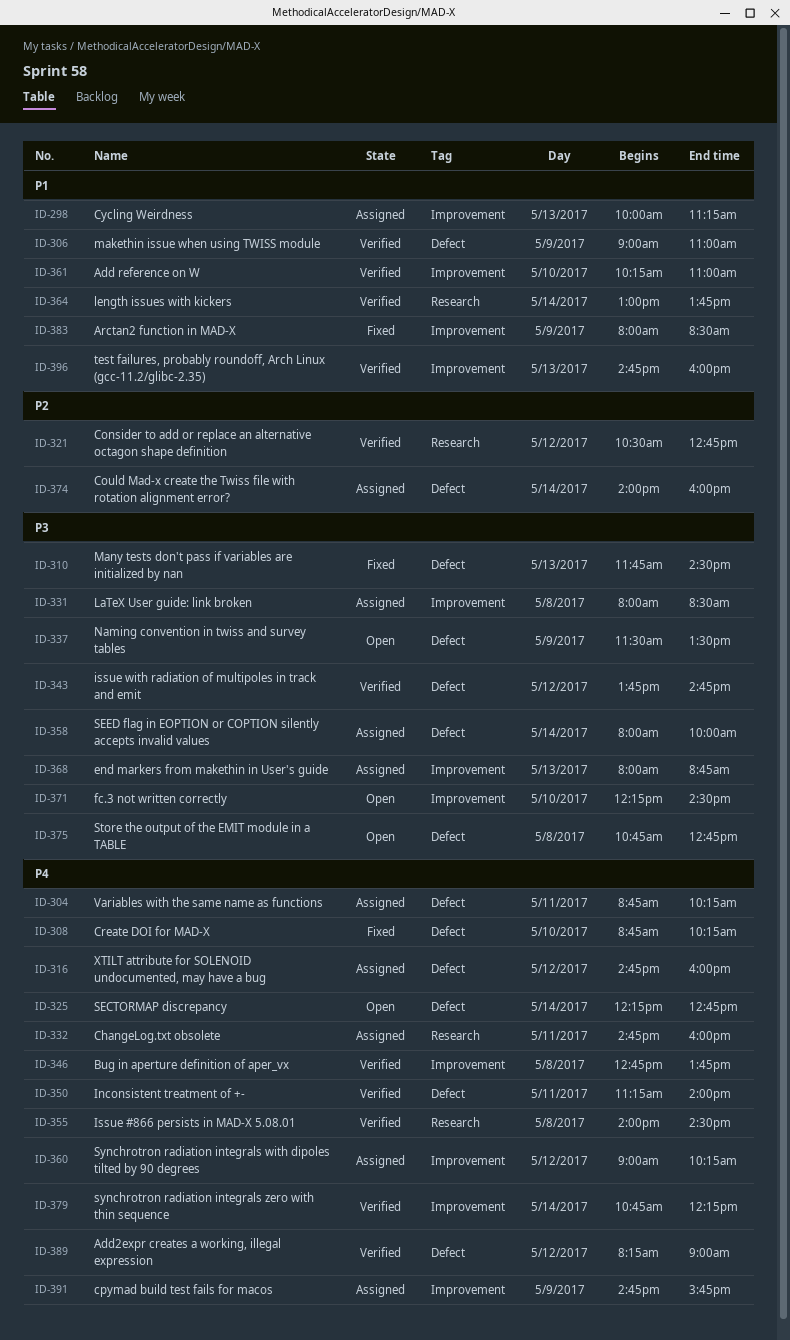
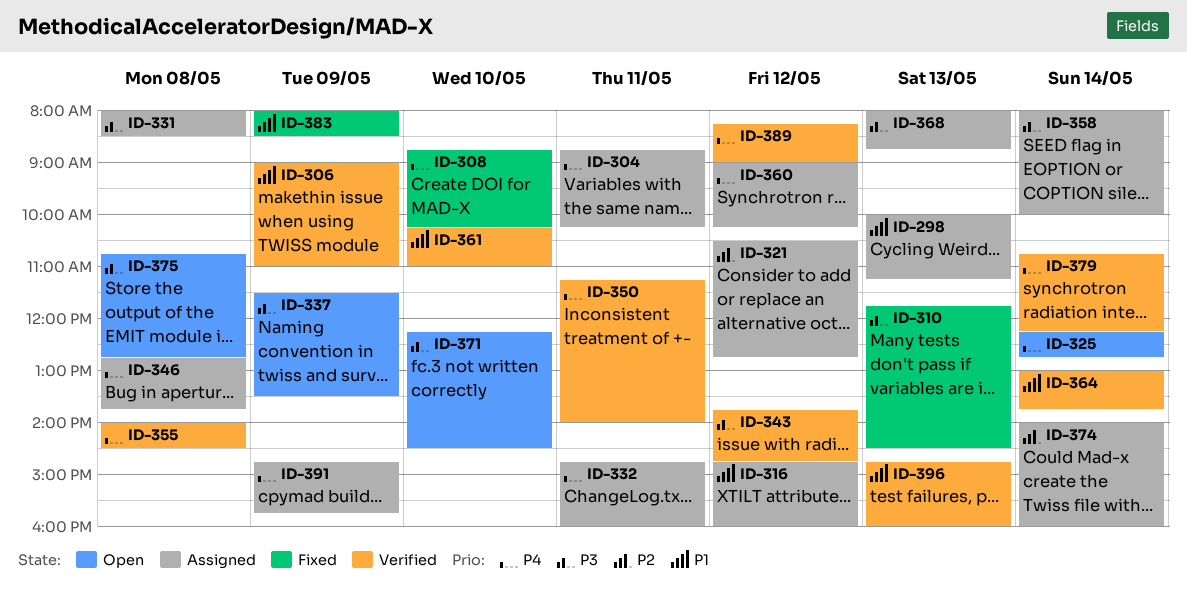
ID-316, priority: P4 -> P1
ID-321, status: Verified -> Assigned
ID-346, status: Verified -> Assigned

